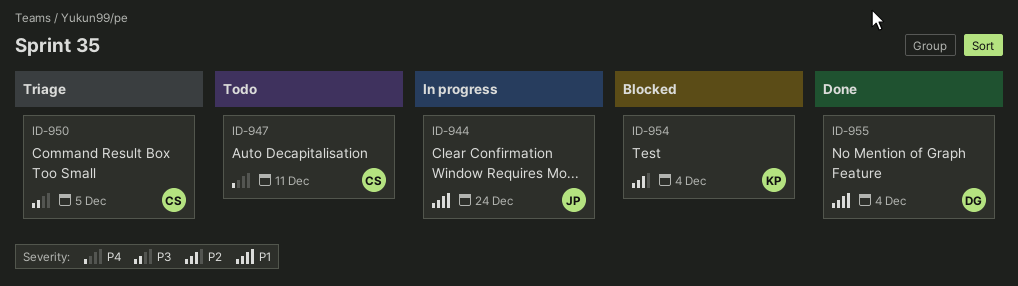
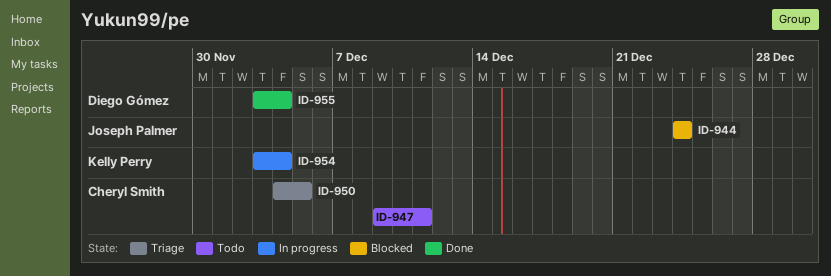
ID-944, status: In progress -> Blocked
ID-954, status: Blocked -> In progress

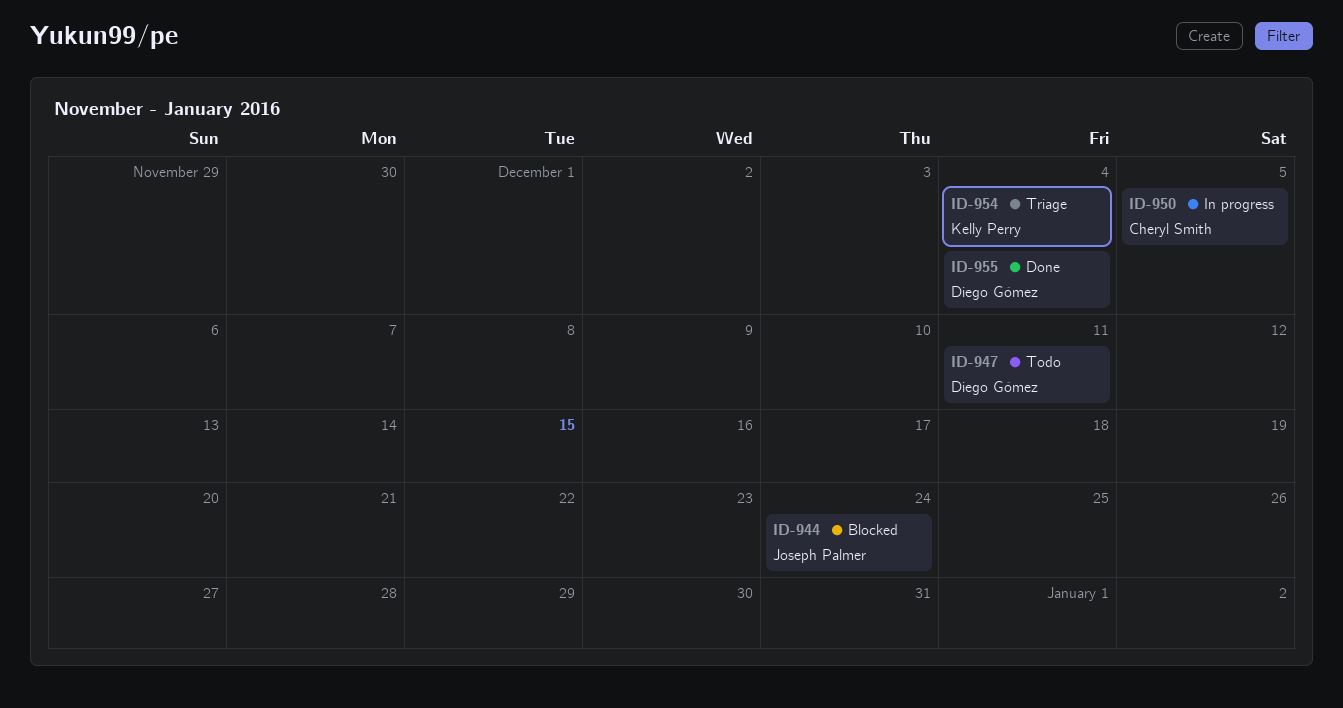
ID-947, owner: Cheryl Smith -> Diego Gómez
ID-950, status: Triage -> In progress
ID-954, status: In progress -> Triage

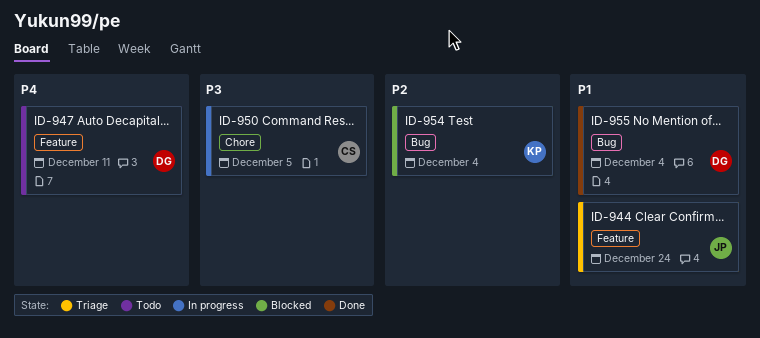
ID-944, status: Blocked -> Triage
ID-954, status: Triage -> Blocked

